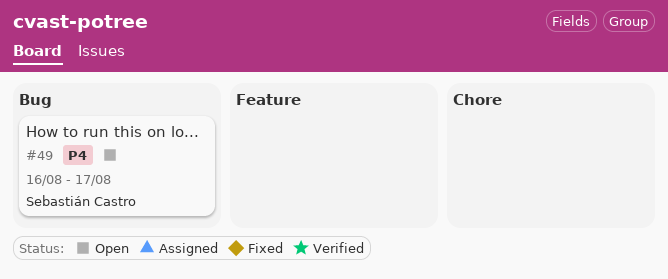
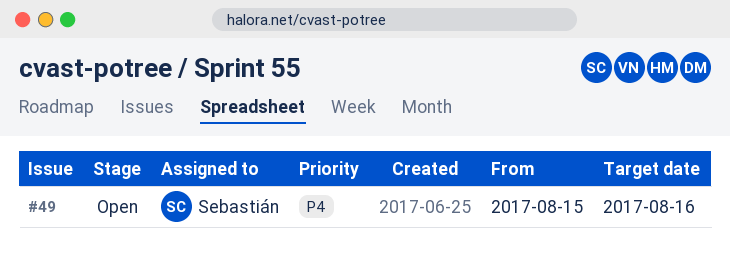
#49, start: Aug 16 -> Aug 15
#49, due: Aug 17 -> Aug 16

